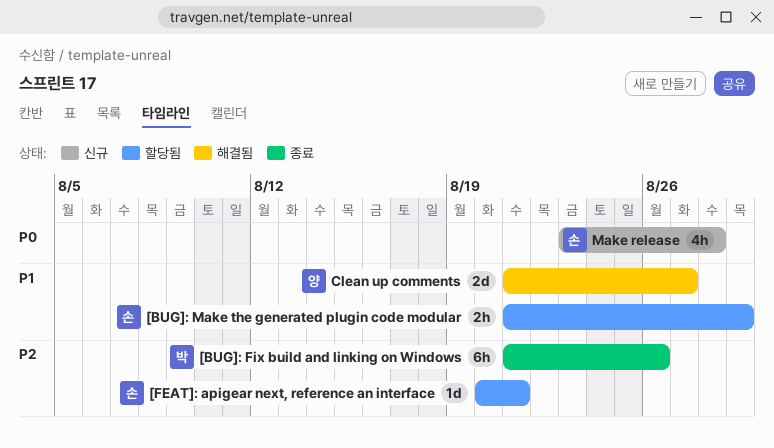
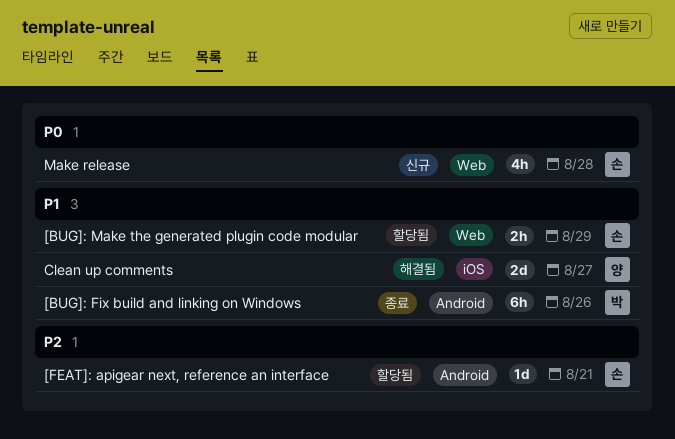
[BUG]: Fix build and linking on Windows, priority: P2 -> P1

